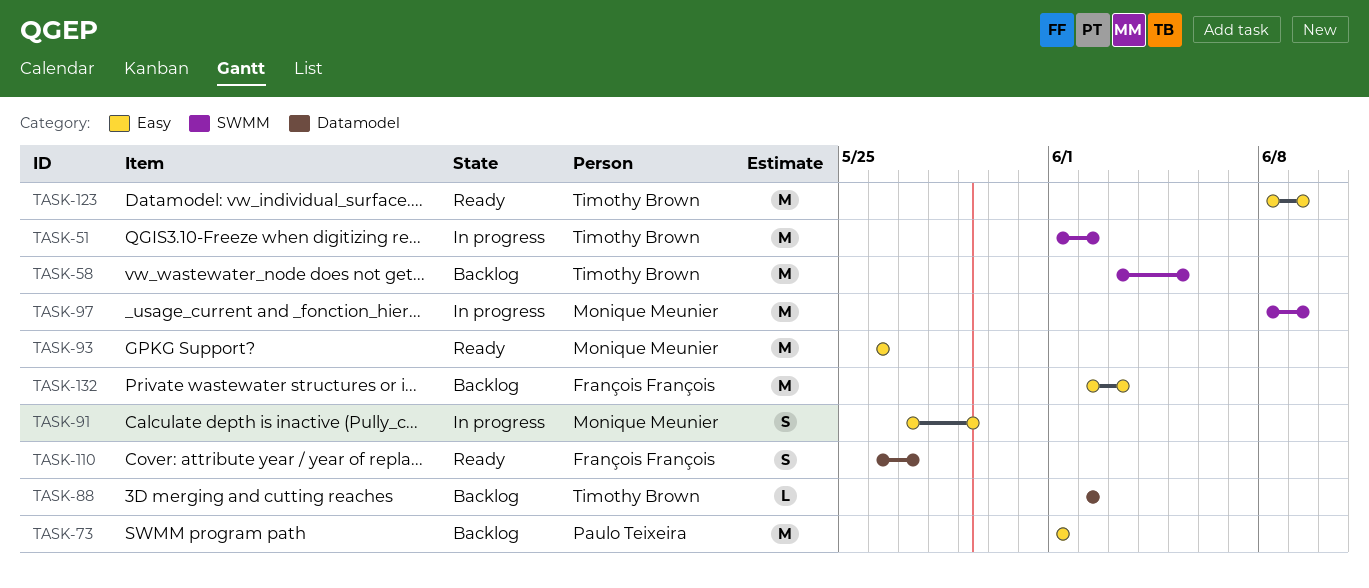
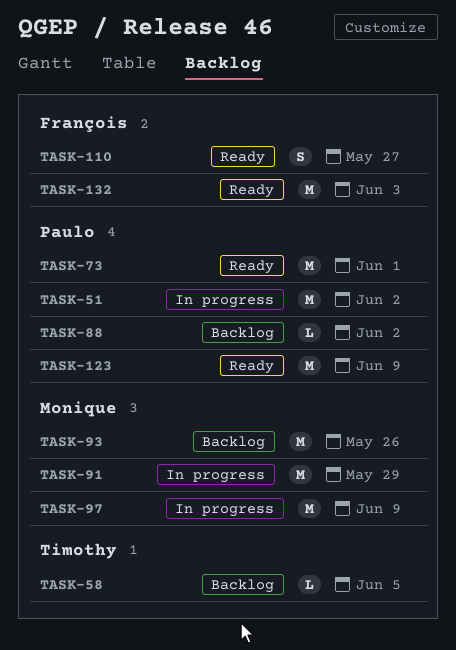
TASK-51, owner: Timothy Brown -> Paulo Teixeira
TASK-58, estimate: M -> L
TASK-73, status: Backlog -> Ready
TASK-88, owner: Timothy Brown -> Paulo Teixeira
TASK-91, estimate: S -> M
TASK-93, status: Ready -> Backlog
TASK-123, owner: Timothy Brown -> Paulo Teixeira
TASK-132, status: Backlog -> Ready

